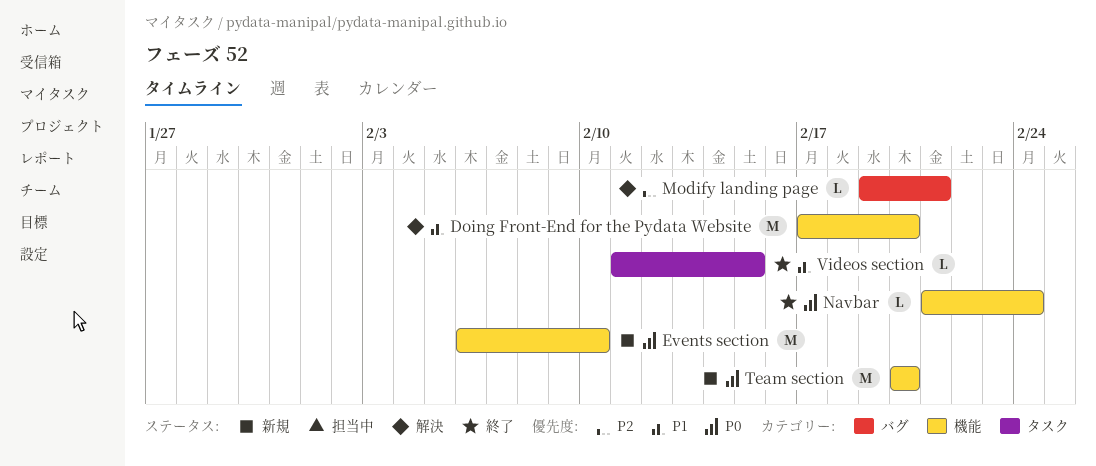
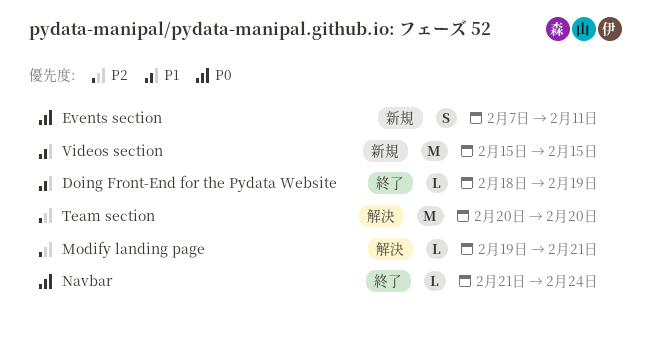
Doing Front-End for the Pydata Website, status: 解決 -> 終了
Doing Front-End for the Pydata Website, estimate: M -> L
Doing Front-End for the Pydata Website, start: Feb 17 -> Feb 18
Doing Front-End for the Pydata Website, due: Feb 20 -> Feb 19
Events section, estimate: M -> S
Events section, start: Feb 6 -> Feb 7
Events section, due: Feb 10 -> Feb 11
Team section, status: 新規 -> 解決
Team section, priority: P0 -> P2
Videos section, status: 終了 -> 新規
Videos section, estimate: L -> M
Videos section, start: Feb 11 -> Feb 15

